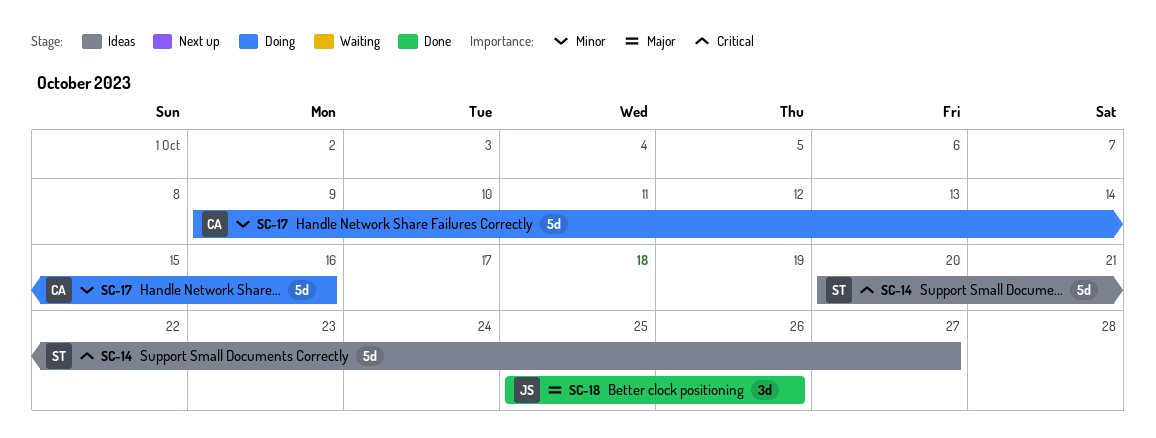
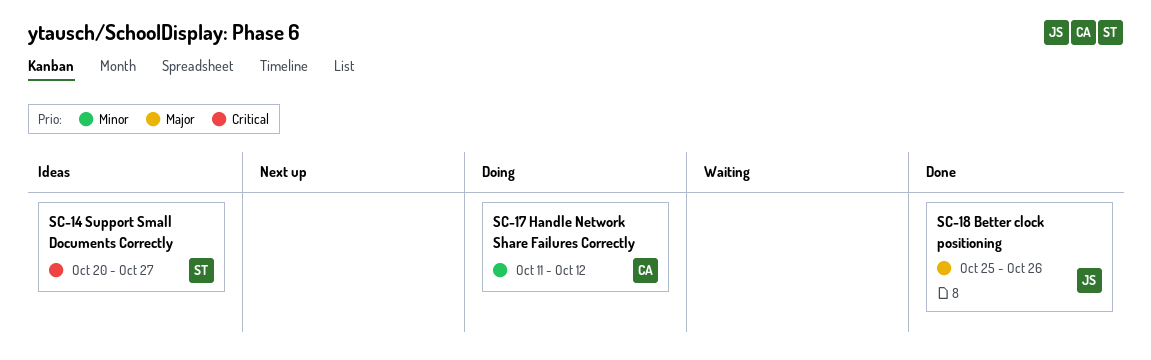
SC-17, start: Oct 9 -> Oct 11
SC-17, due: Oct 16 -> Oct 12

